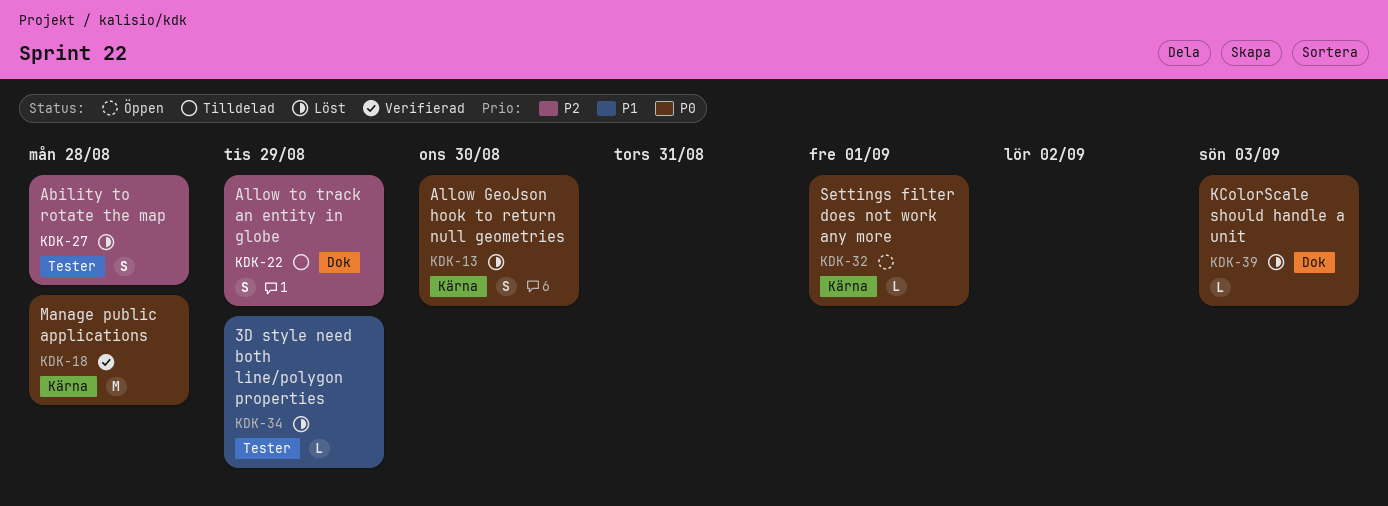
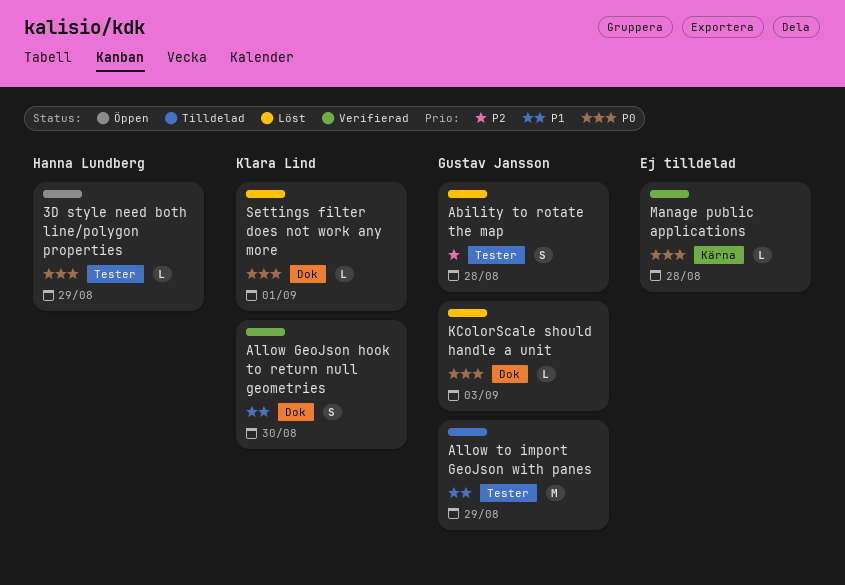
3D style need both line/polygon properties, status: Löst -> Öppen
3D style need both line/polygon properties, priority: P1 -> P0
Allow GeoJson hook to return null geometries, status: Löst -> Verifierad
Allow GeoJson hook to return null geometries, priority: P0 -> P1
Allow GeoJson hook to return null geometries, label: Kärna -> Dok
Allow to import GeoJson with panes: none -> present
Allow to track an entity in globe: present -> none
Manage public applications, estimate: M -> L
Settings filter does not work any more, status: Öppen -> Löst
Settings filter does not work any more, label: Kärna -> Dok

